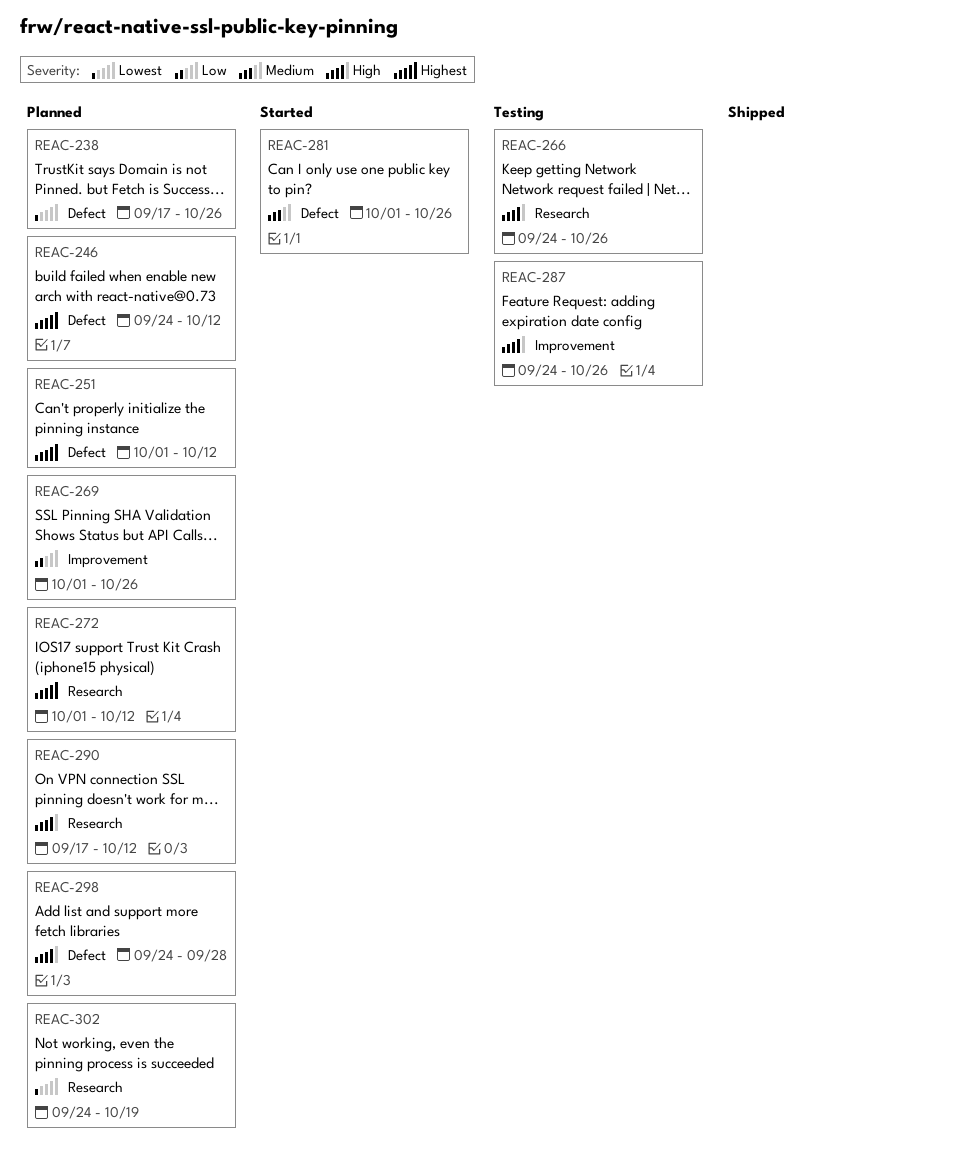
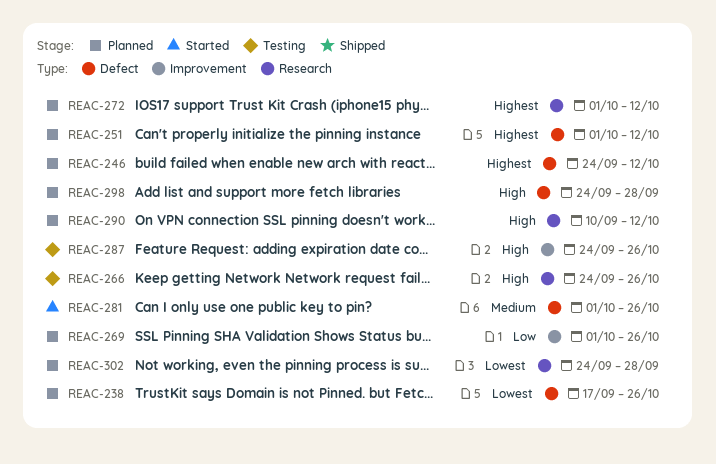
REAC-290, start: Sep 17 -> Sep 10
REAC-302, due: Oct 19 -> Sep 28

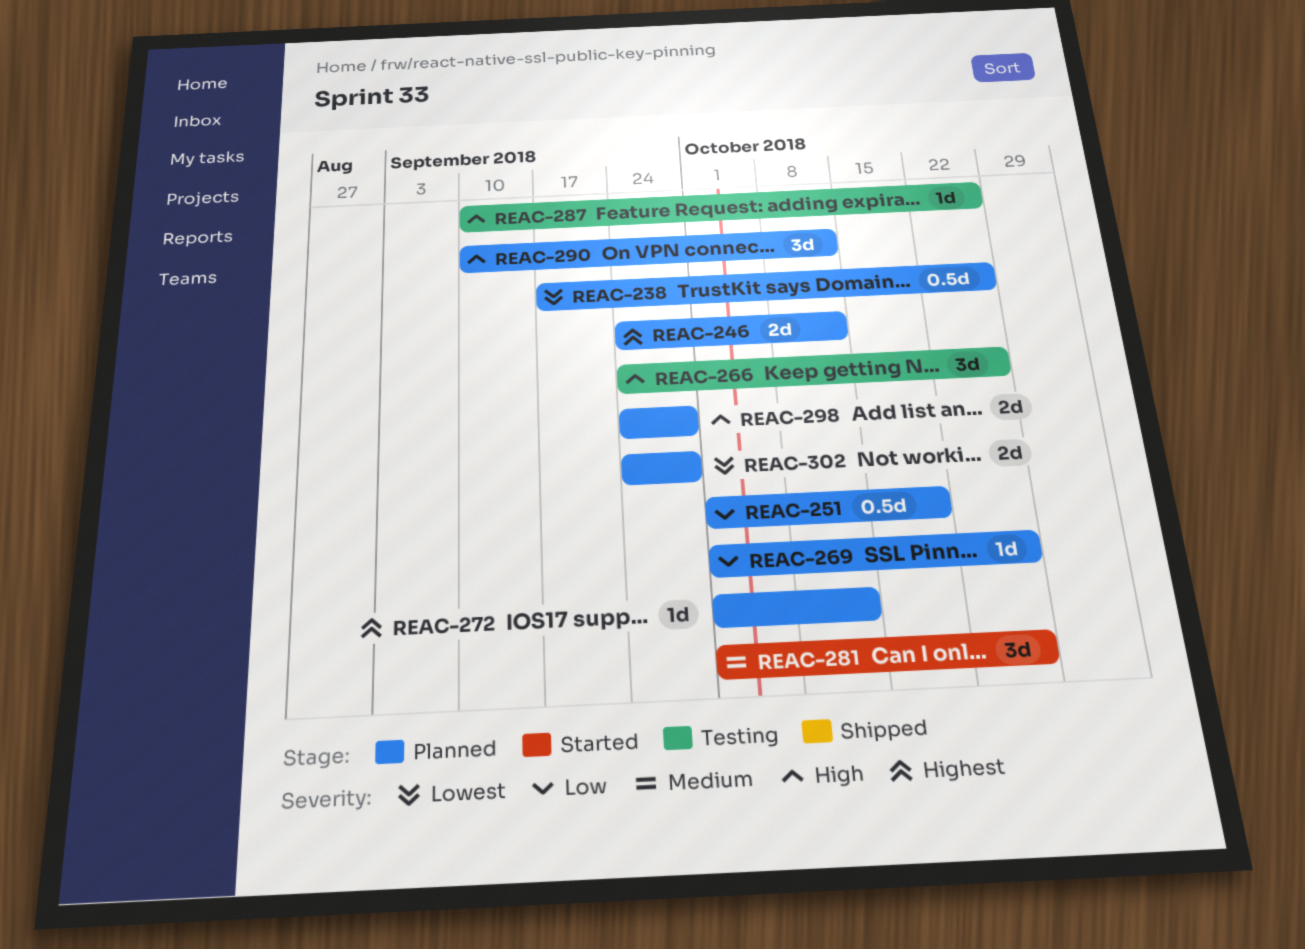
REAC-251, priority: Highest -> Low
REAC-251, due: Oct 12 -> Oct 19
REAC-287, start: Sep 24 -> Sep 10

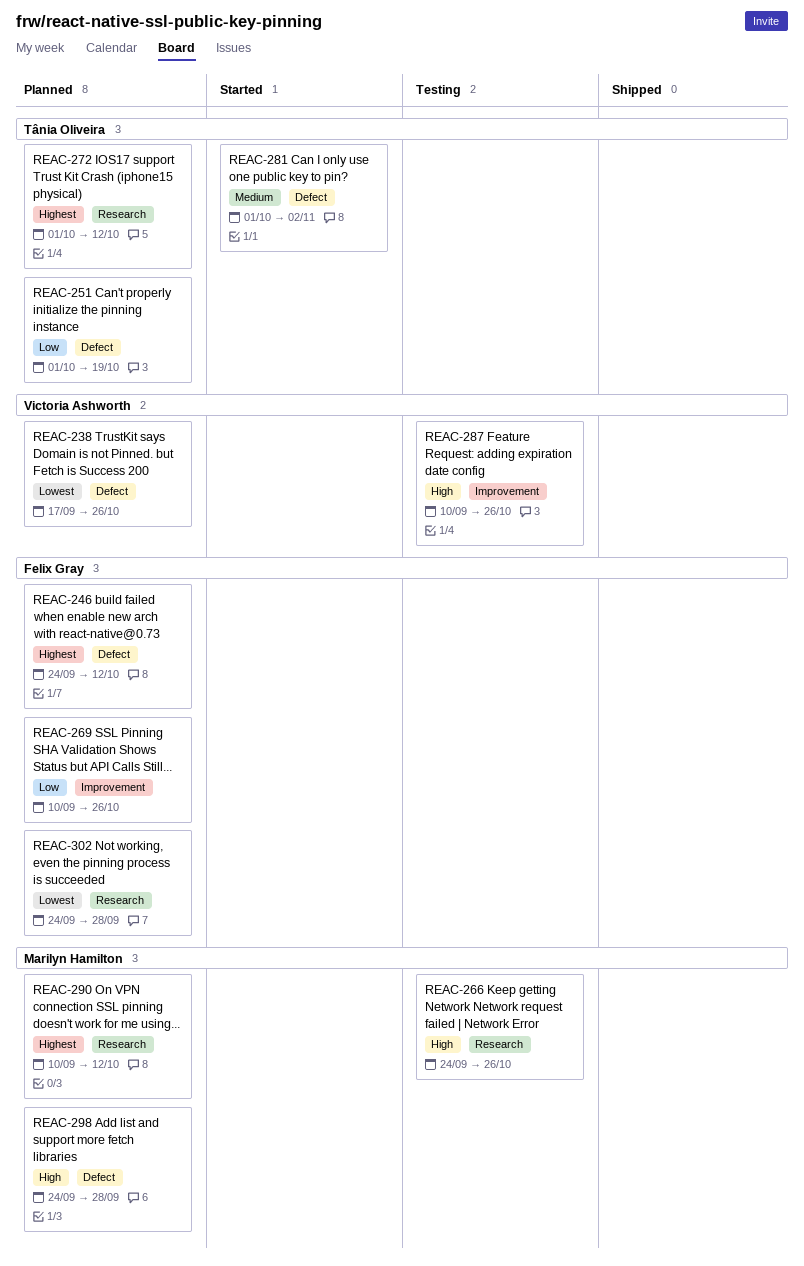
REAC-269, start: Oct 1 -> Sep 10
REAC-281, due: Oct 26 -> Nov 2
REAC-290, priority: High -> Highest

